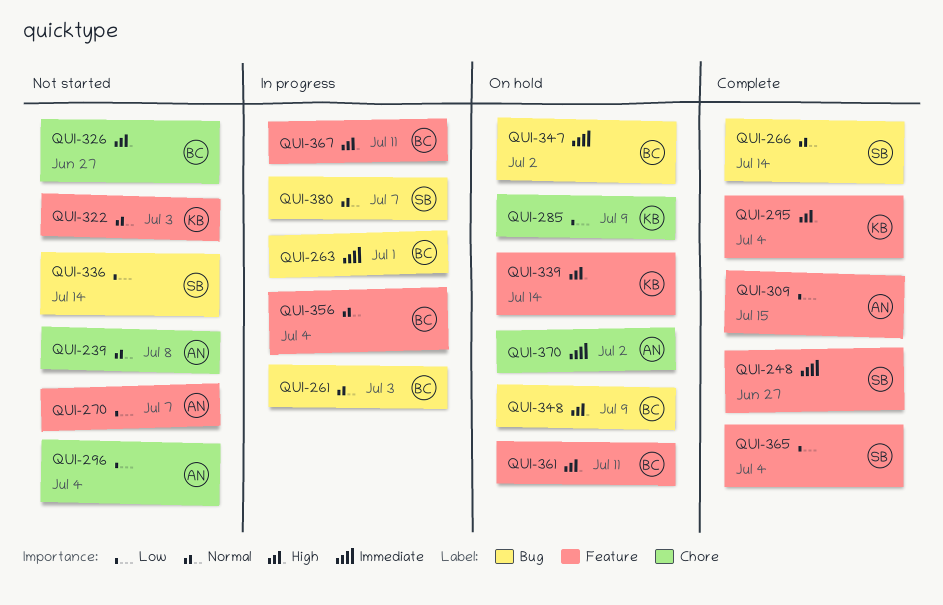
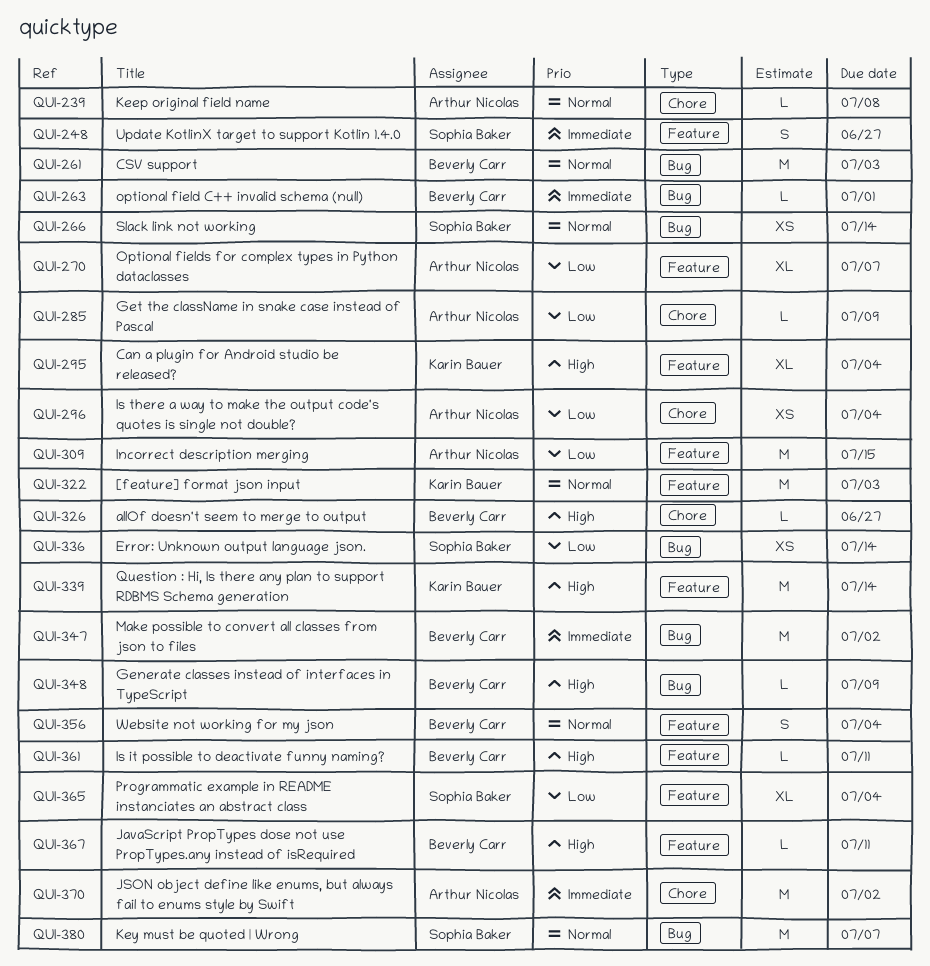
QUI-285, owner: Karin Bauer -> Arthur Nicolas

